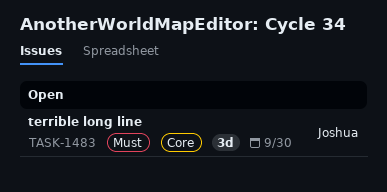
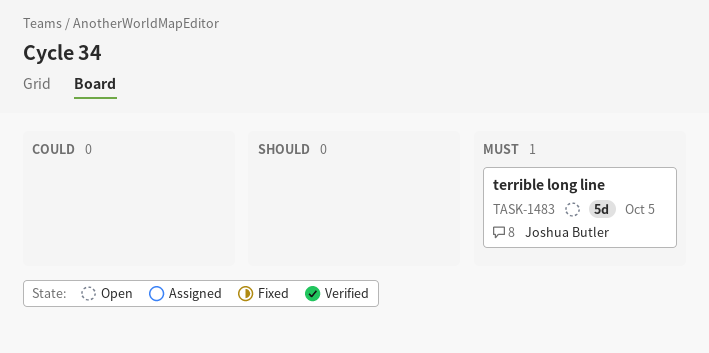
TASK-1483, estimate: 3d -> 5d
TASK-1483, due: Sep 30 -> Oct 5

